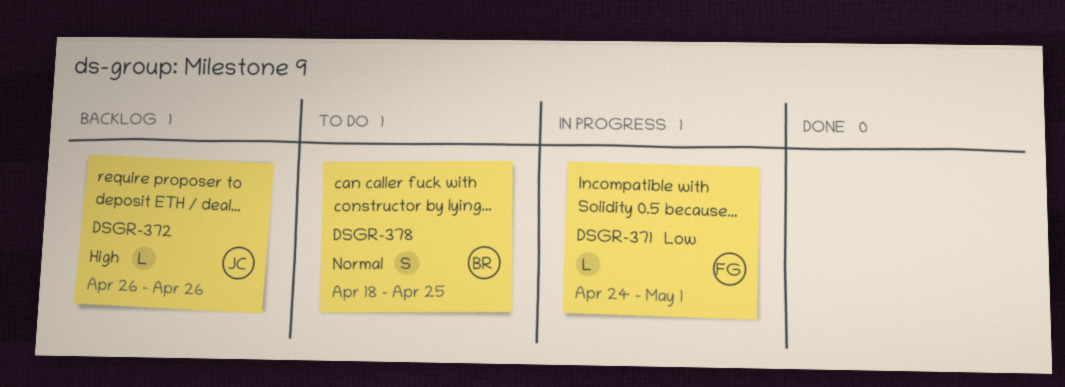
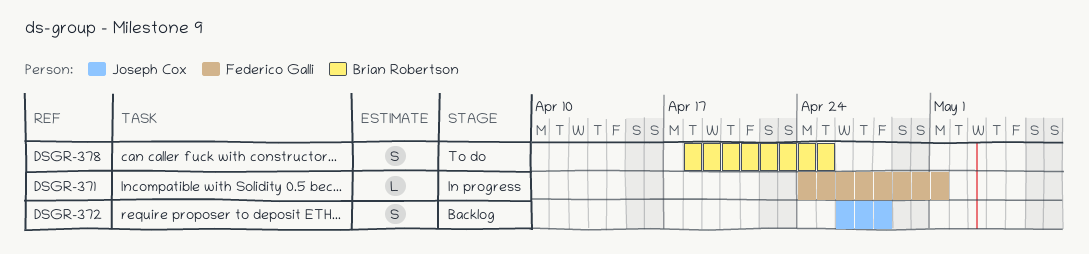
DSGR-372, estimate: L -> S
DSGR-372, due: Apr 26 -> Apr 28

